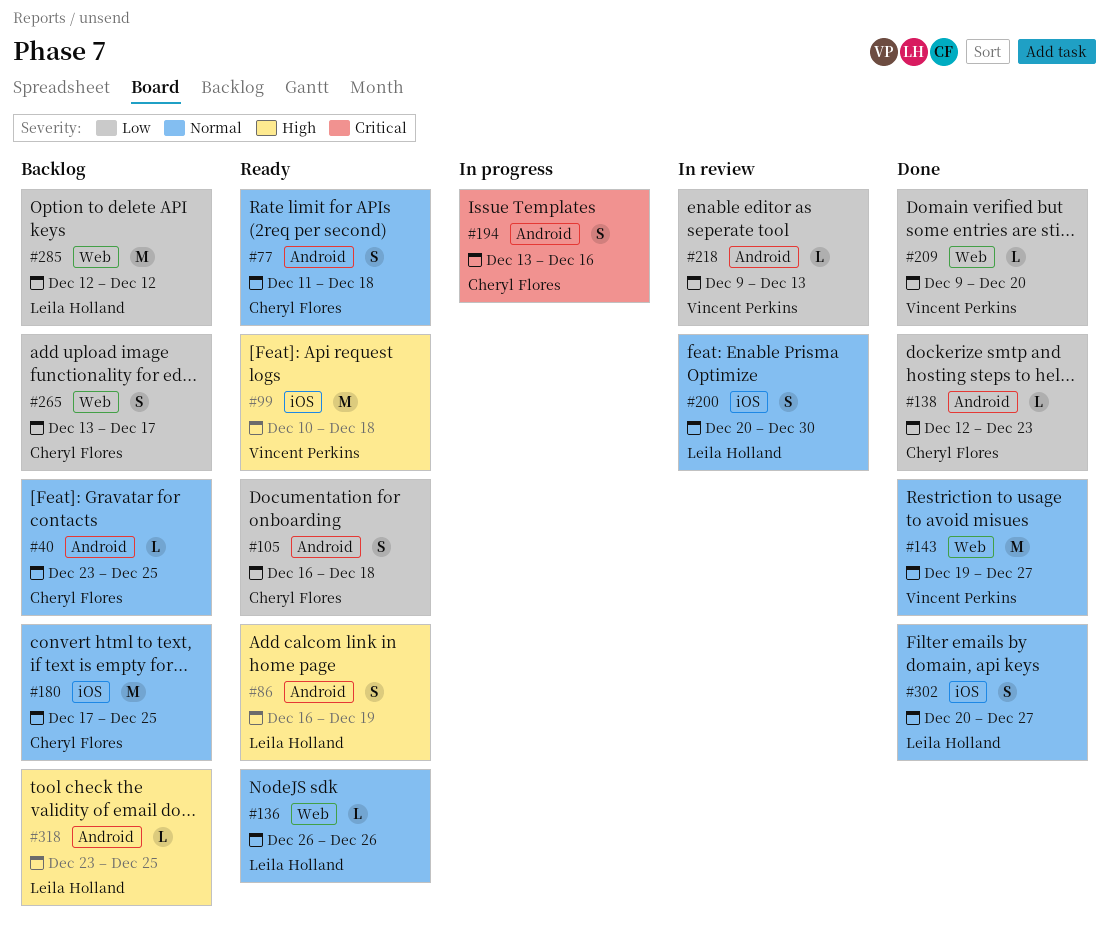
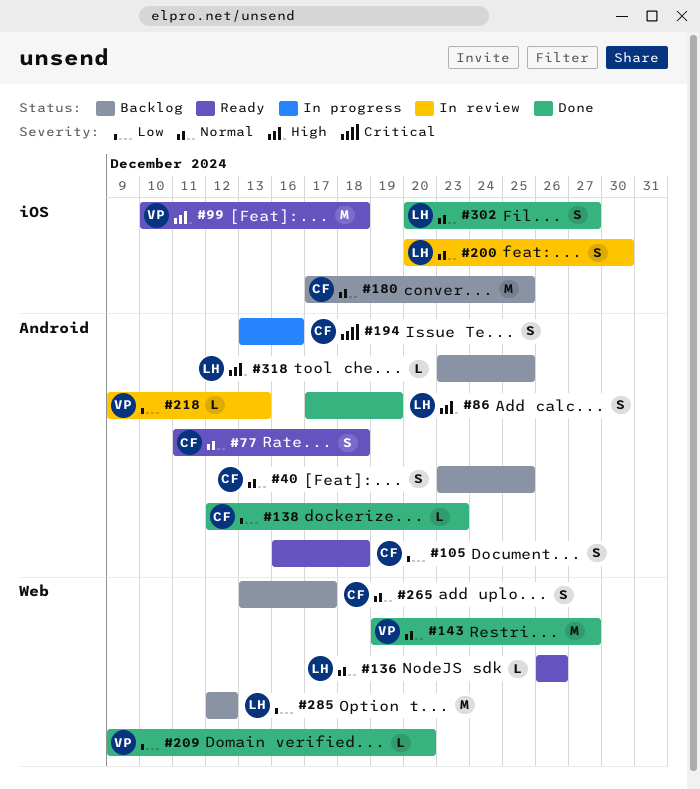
#40, estimate: L -> S
#86, status: Ready -> Done
#86, start: Dec 16 -> Dec 17
#265, priority: Low -> Normal

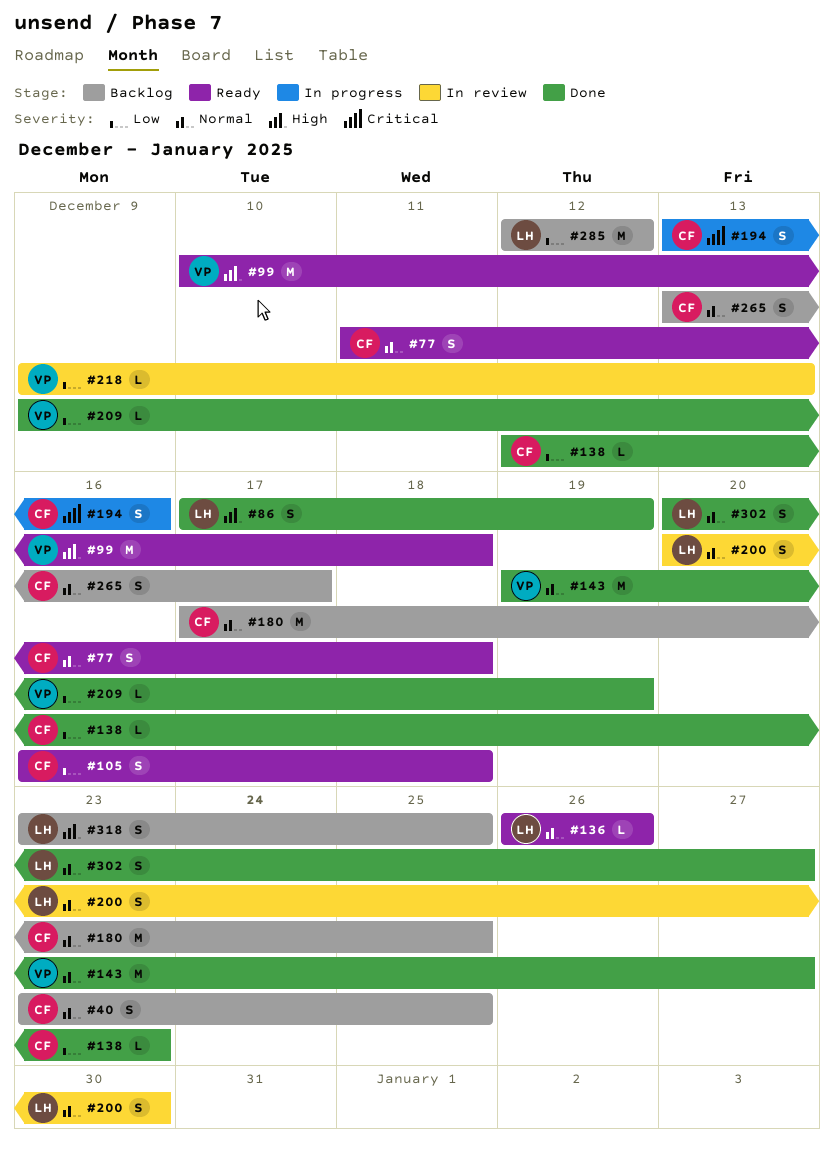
#209, due: Dec 20 -> Dec 19
#318, estimate: L -> S

